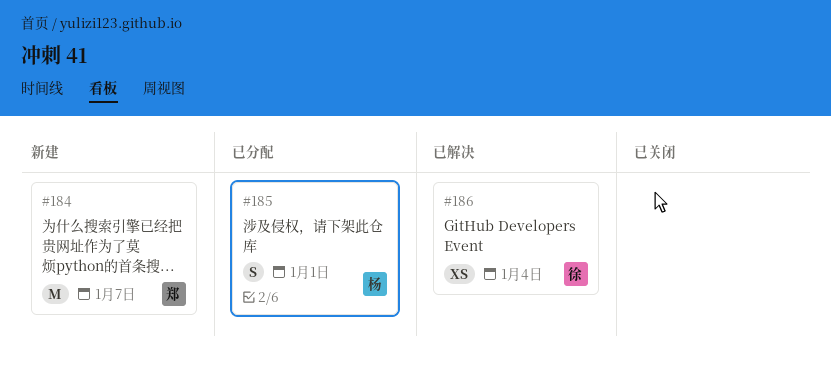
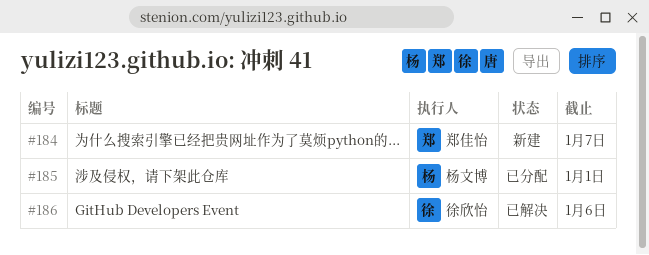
#186, due: Jan 4 -> Jan 6

